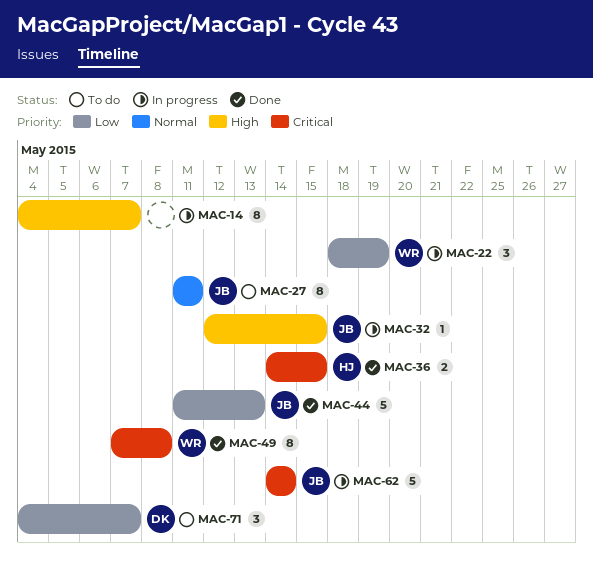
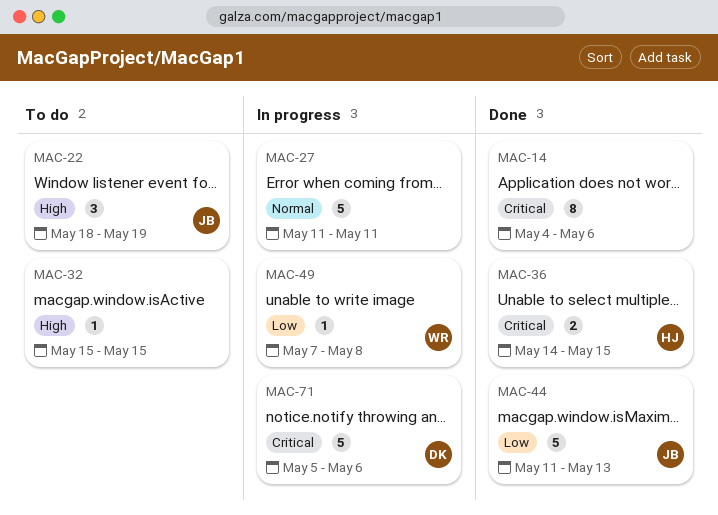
MAC-14, status: In progress -> Done
MAC-14, priority: High -> Critical
MAC-14, due: May 7 -> May 6
MAC-22, status: In progress -> To do
MAC-22, owner: WR -> JB
MAC-22, priority: Low -> High
MAC-27, status: To do -> In progress
MAC-27, owner: JB -> none
MAC-27, estimate: 8 -> 5
MAC-32, status: In progress -> To do
MAC-32, owner: JB -> none
MAC-32, start: May 12 -> May 15
MAC-49, status: Done -> In progress
MAC-49, priority: Critical -> Low
MAC-49, estimate: 8 -> 1
MAC-62: present -> none
MAC-71, status: To do -> In progress
MAC-71, priority: Low -> Critical
MAC-71, estimate: 3 -> 5
MAC-71, start: May 4 -> May 5
MAC-71, due: May 7 -> May 6

